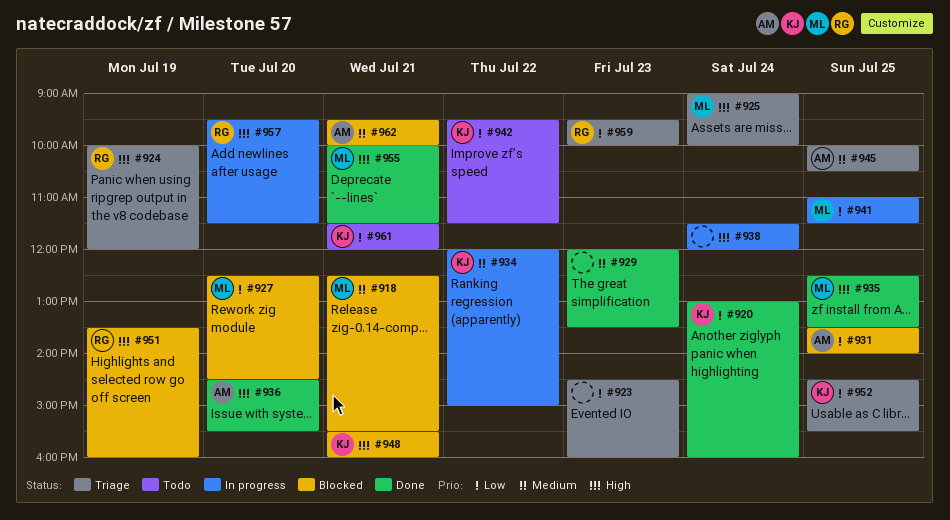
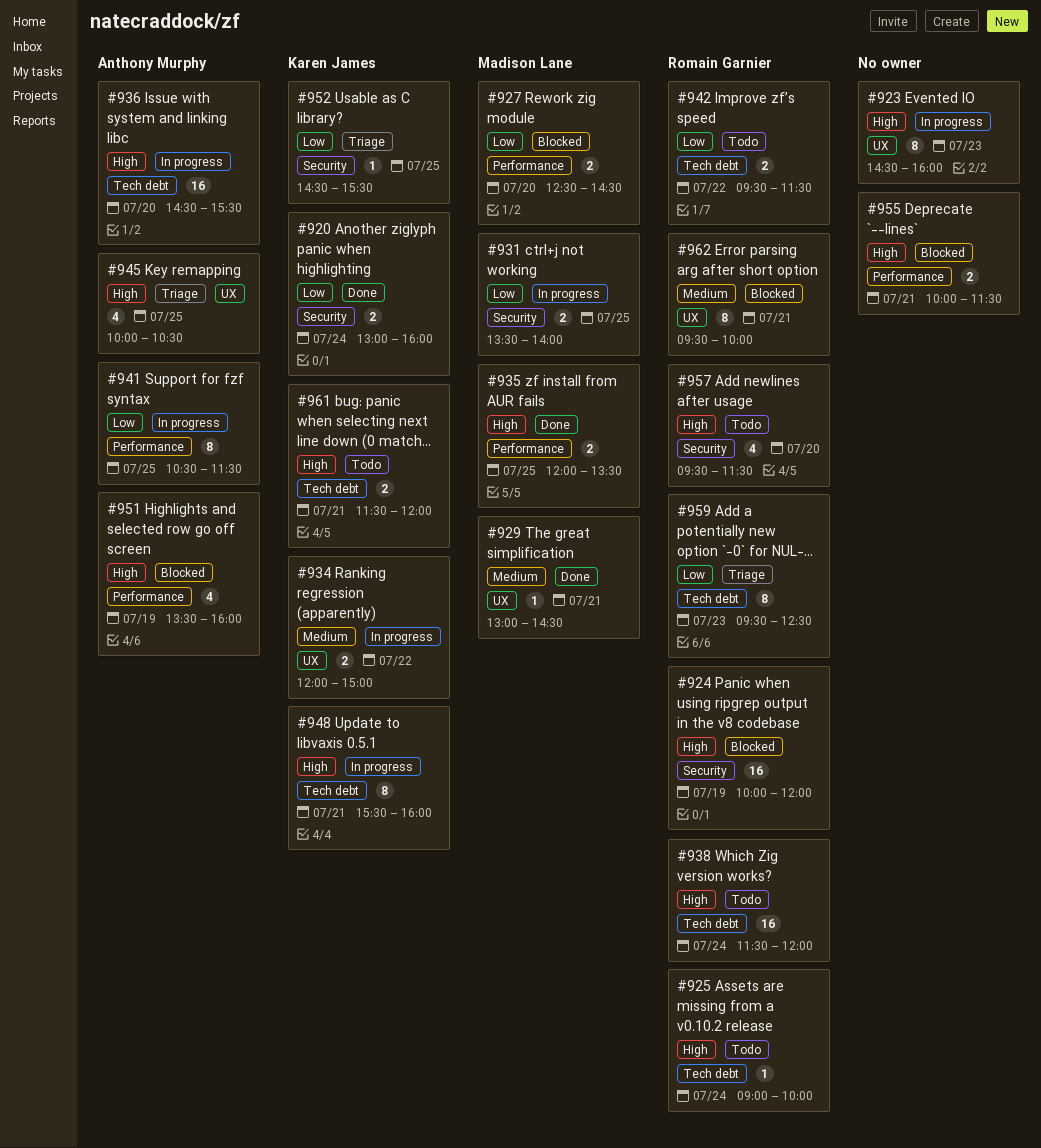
#918: present -> none
#923, status: Triage -> In progress
#923, priority: Low -> High
#924, status: Triage -> Blocked
#925, status: Triage -> Todo
#925, owner: Madison Lane -> Romain Garnier
#929, owner: none -> Madison Lane
#929, day: Jul 23 -> Jul 21
#929, begins: 12:00 -> 13:00
#929, ends: 13:30 -> 14:30
#931, status: Blocked -> In progress
#931, owner: Anthony Murphy -> Madison Lane
#935, begins: 12:30 -> 12:00
#936, status: Done -> In progress
#938, status: In progress -> Todo
#938, owner: none -> Romain Garnier
#941, owner: Madison Lane -> Anthony Murphy
#941, begins: 11:00 -> 10:30
#942, owner: Karen James -> Romain Garnier
#945, priority: Medium -> High
#948, status: Blocked -> In progress
#951, owner: Romain Garnier -> Anthony Murphy
#955, status: Done -> Blocked
#955, owner: Madison Lane -> none
#957, status: In progress -> Todo
#959, ends: 10:00 -> 12:30
#961, priority: Low -> High
#962, owner: Anthony Murphy -> Romain Garnier

